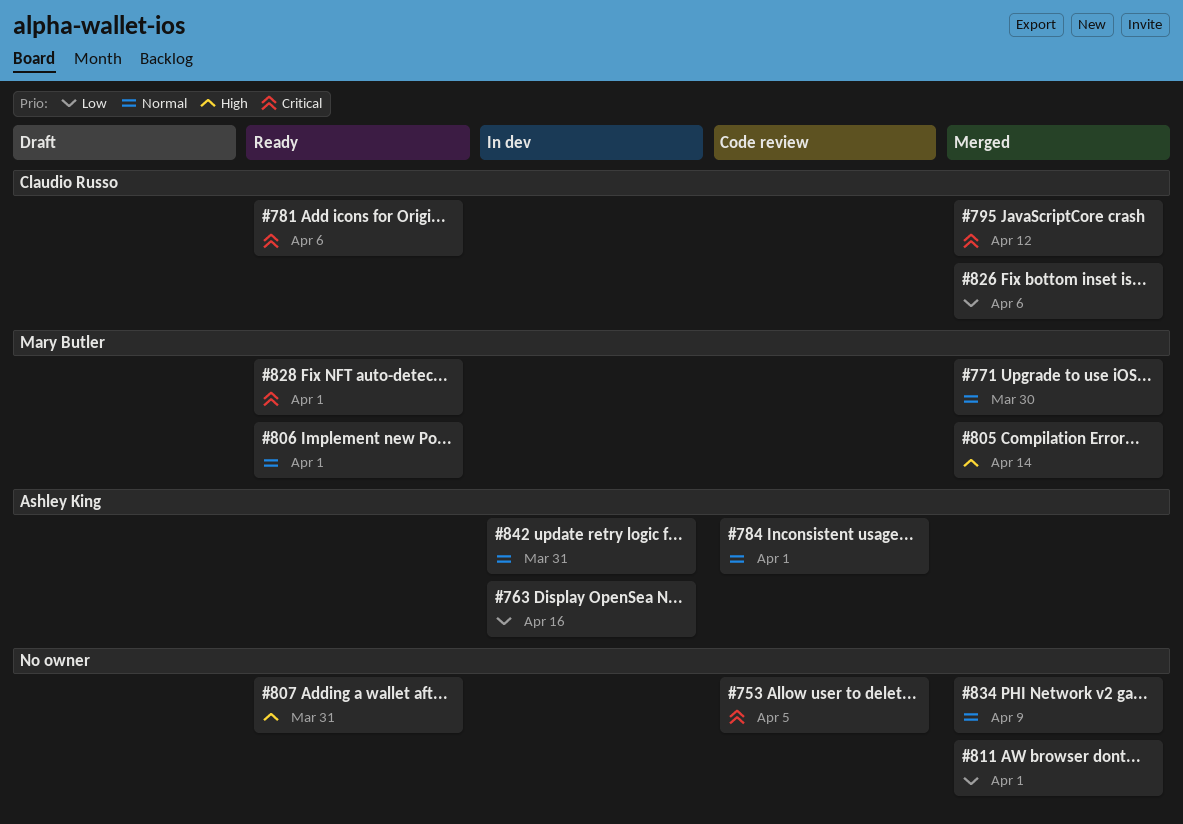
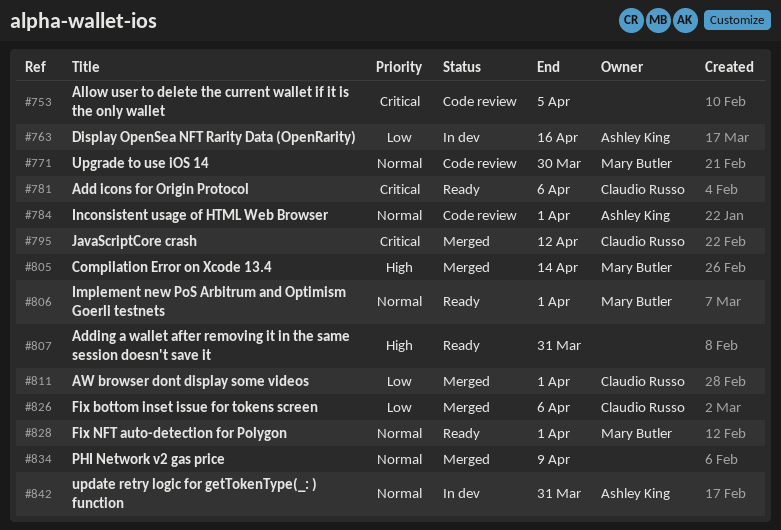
#771, status: Merged -> Code review
#811, owner: none -> Claudio Russo
#828, priority: Critical -> Normal

